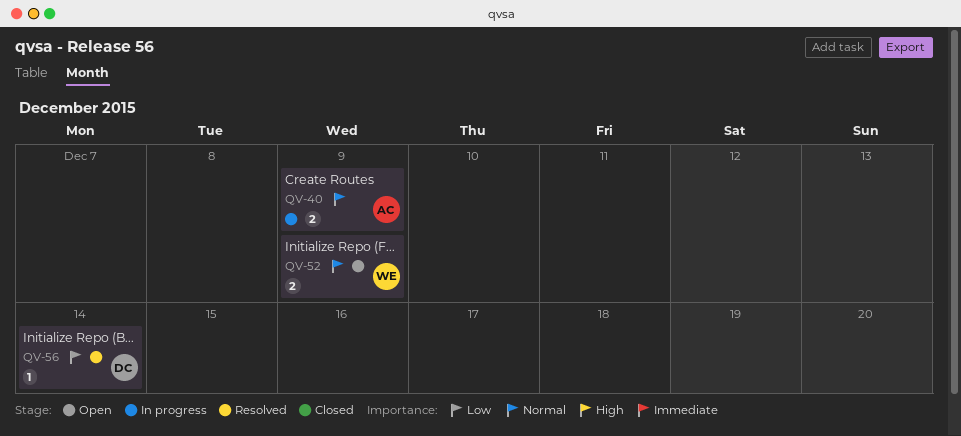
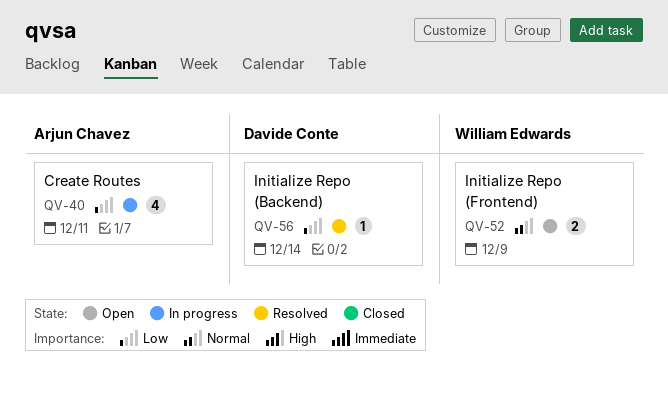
QV-40, priority: Normal -> Low
QV-40, estimate: 2 -> 4
QV-40, due: Dec 9 -> Dec 11

